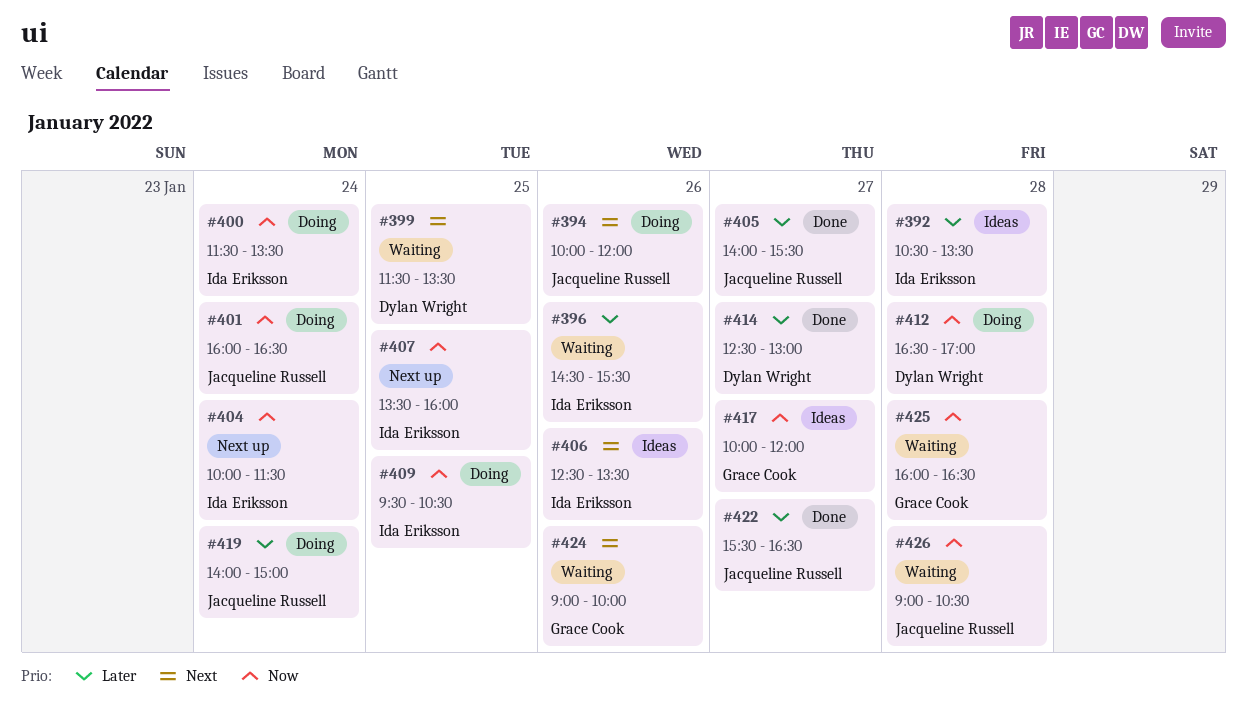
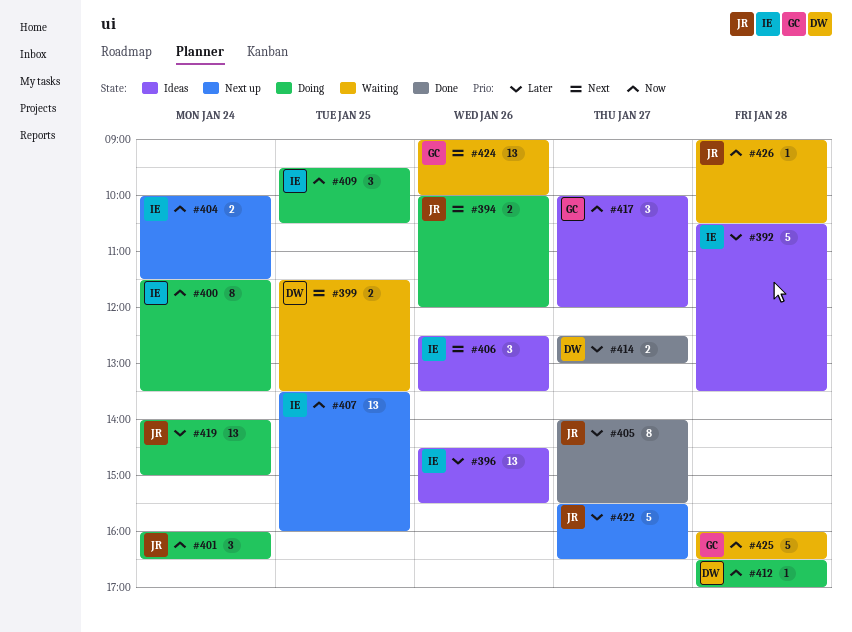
#396, status: Waiting -> Ideas
#422, status: Done -> Next up

